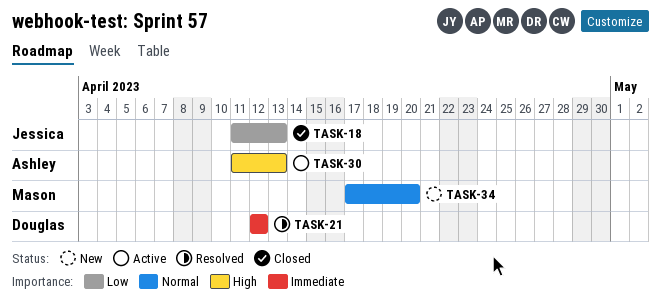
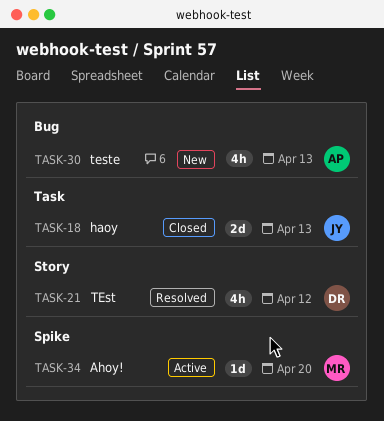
TASK-30, status: Active -> New
TASK-34, status: New -> Active

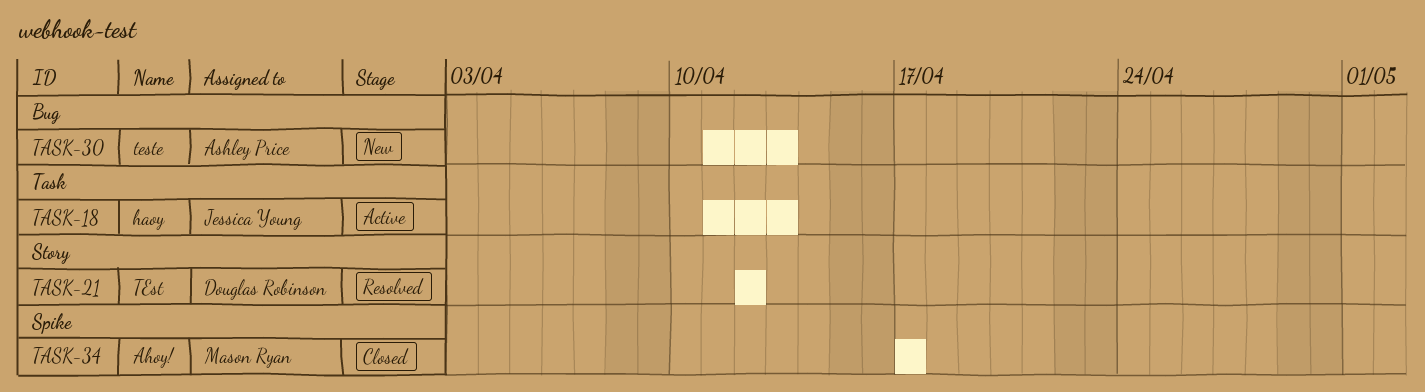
TASK-18, status: Closed -> Active
TASK-34, status: Active -> Closed
TASK-34, due: Apr 20 -> Apr 17

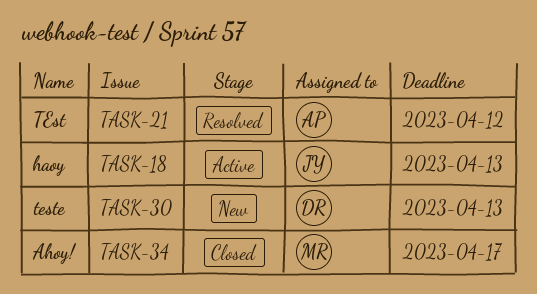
TASK-21, owner: Douglas Robinson -> Ashley Price
TASK-30, owner: Ashley Price -> Douglas Robinson

